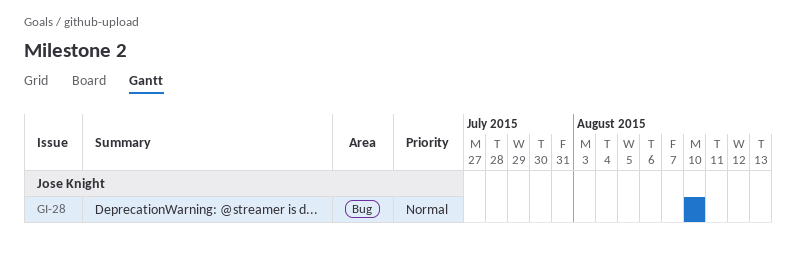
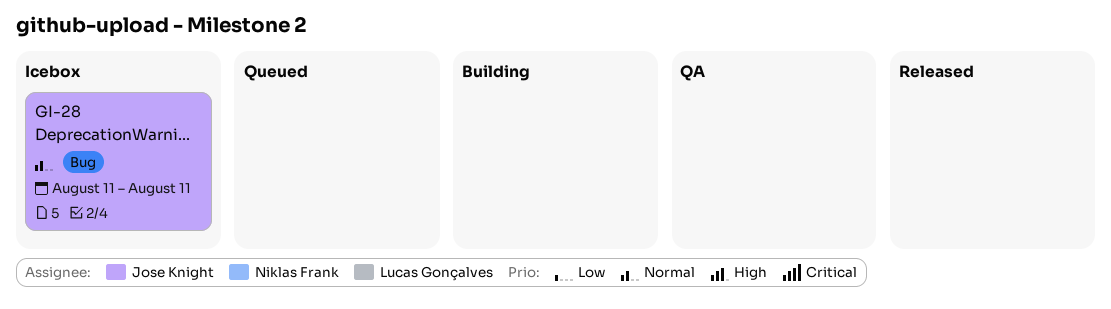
GI-28, start: Aug 10 -> Aug 11
GI-28, due: Aug 10 -> Aug 11

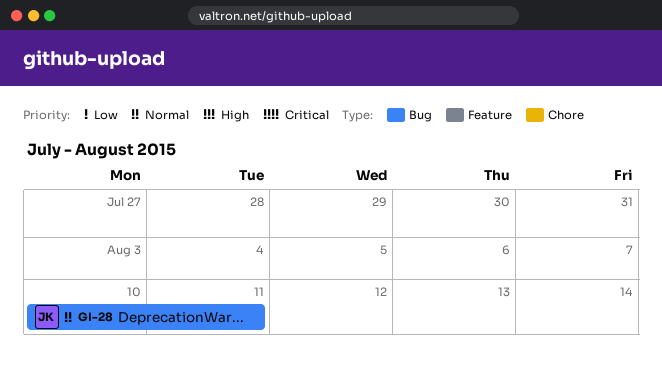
GI-28, start: Aug 11 -> Aug 10

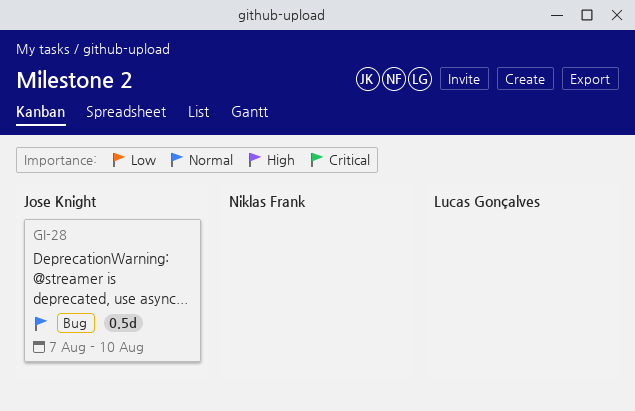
GI-28, start: Aug 10 -> Aug 7
GI-28, due: Aug 11 -> Aug 10

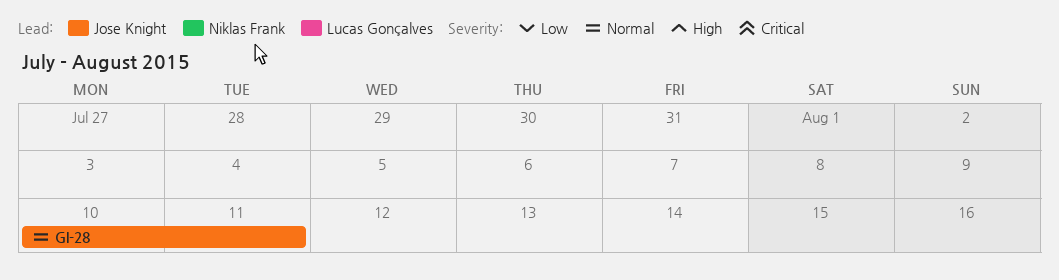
GI-28, start: Aug 7 -> Aug 10
GI-28, due: Aug 10 -> Aug 11

